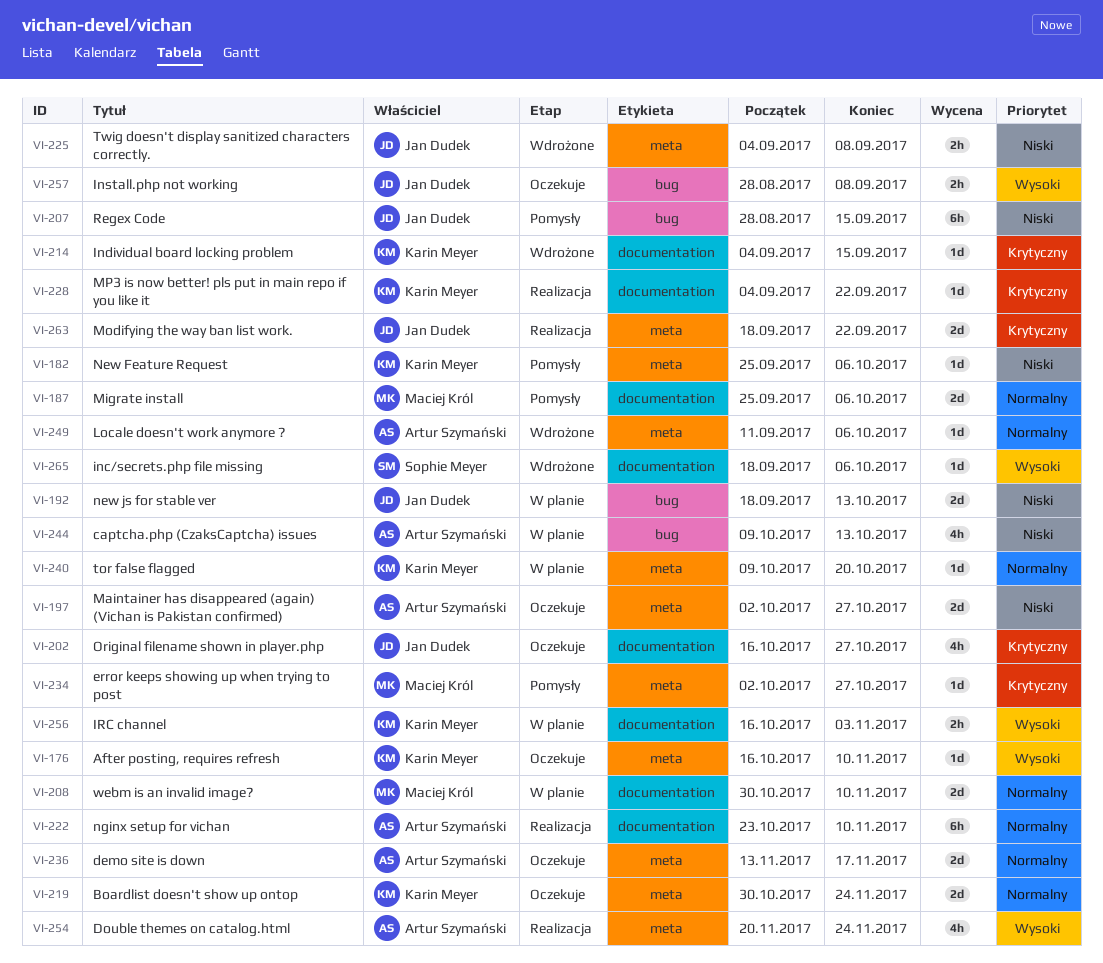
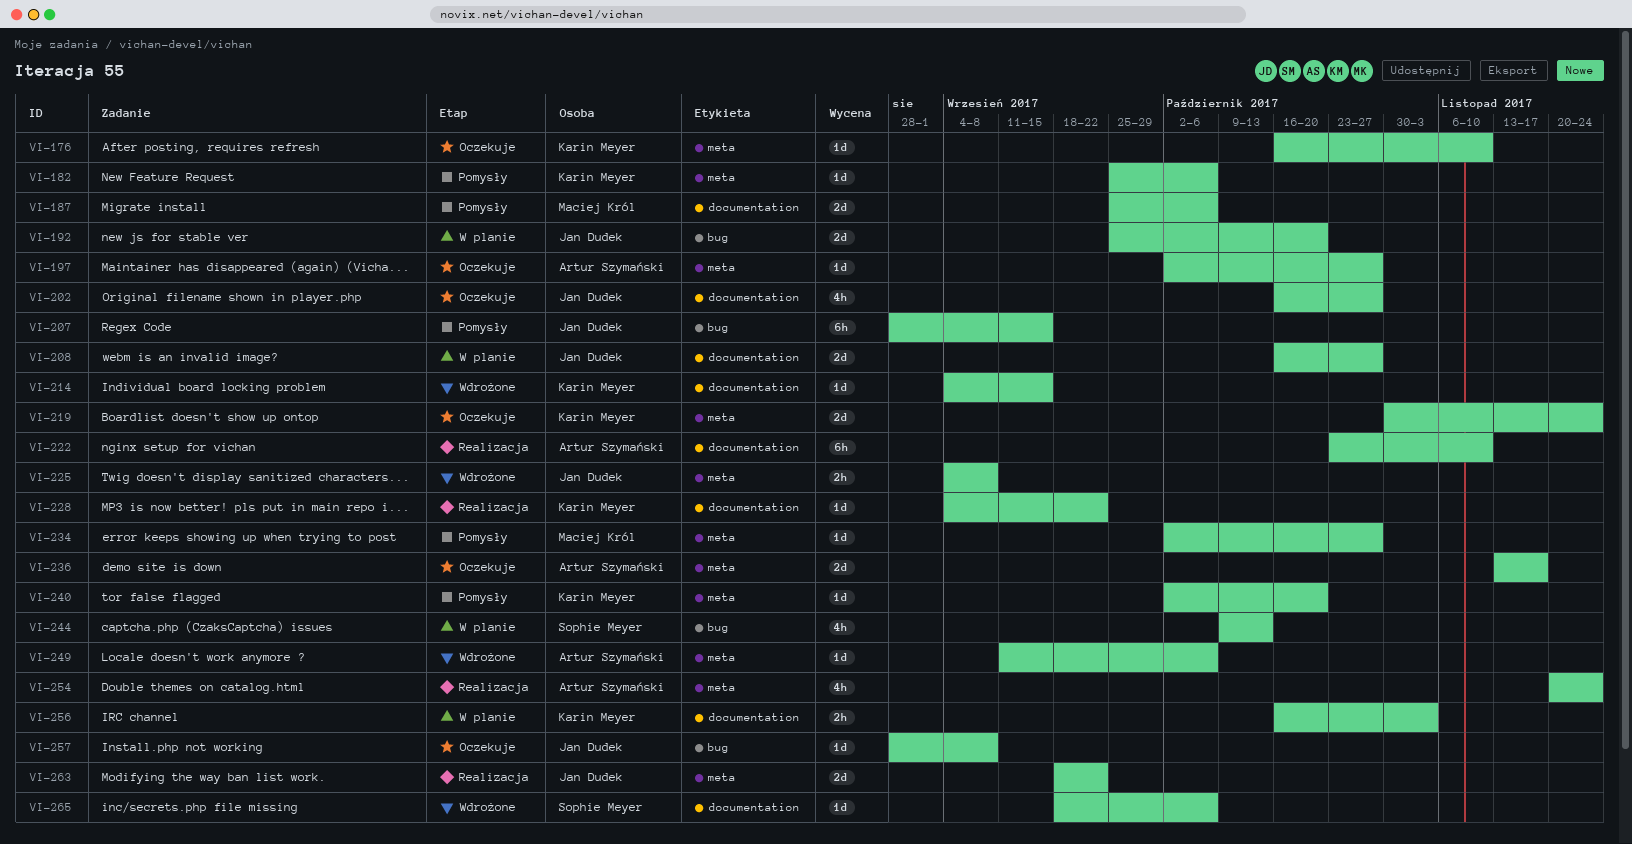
VI-192, start: Sep 18 -> Sep 25
VI-192, due: Oct 13 -> Oct 20
VI-197, estimate: 2d -> 1d
VI-208, owner: Maciej Król -> Jan Dudek
VI-208, start: Oct 30 -> Oct 16
VI-208, due: Nov 10 -> Oct 27
VI-240, status: W planie -> Pomysły
VI-240, start: Oct 9 -> Oct 2
VI-244, owner: Artur Szymański -> Sophie Meyer
VI-257, estimate: 2h -> 1d

